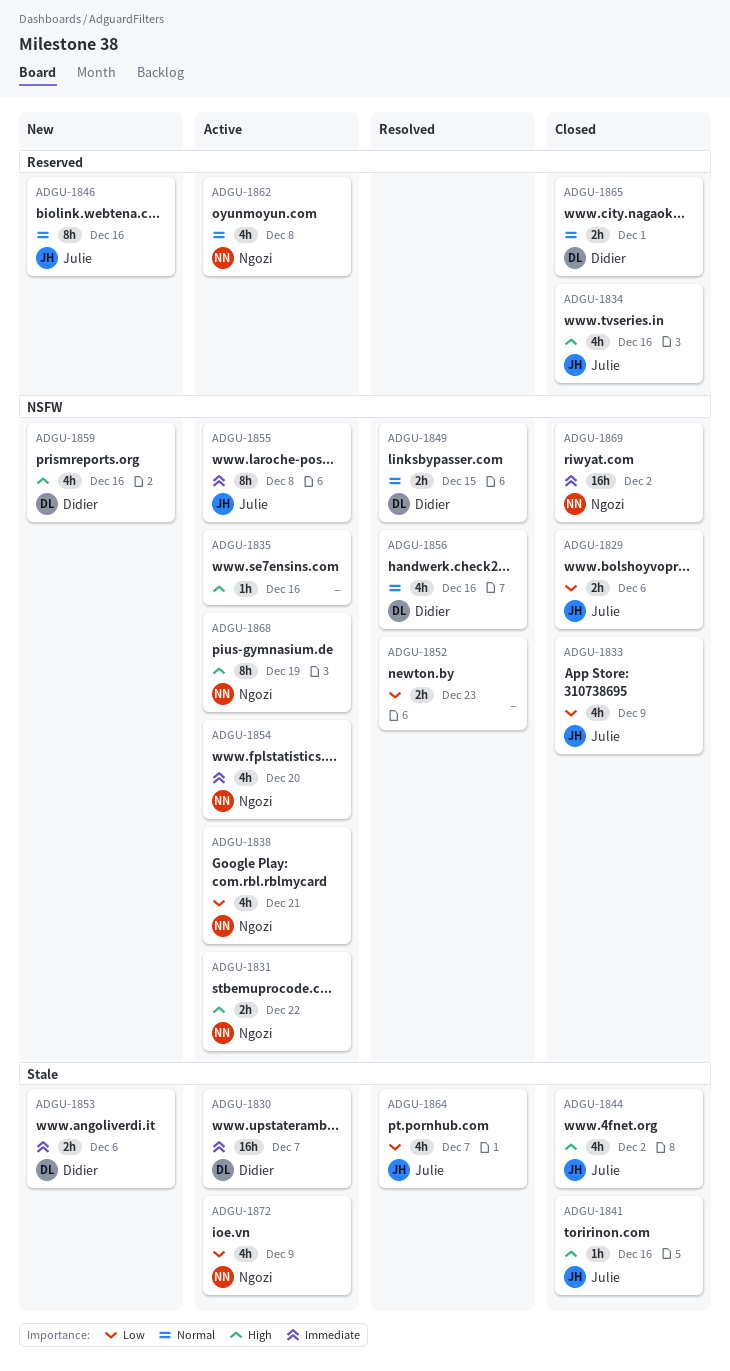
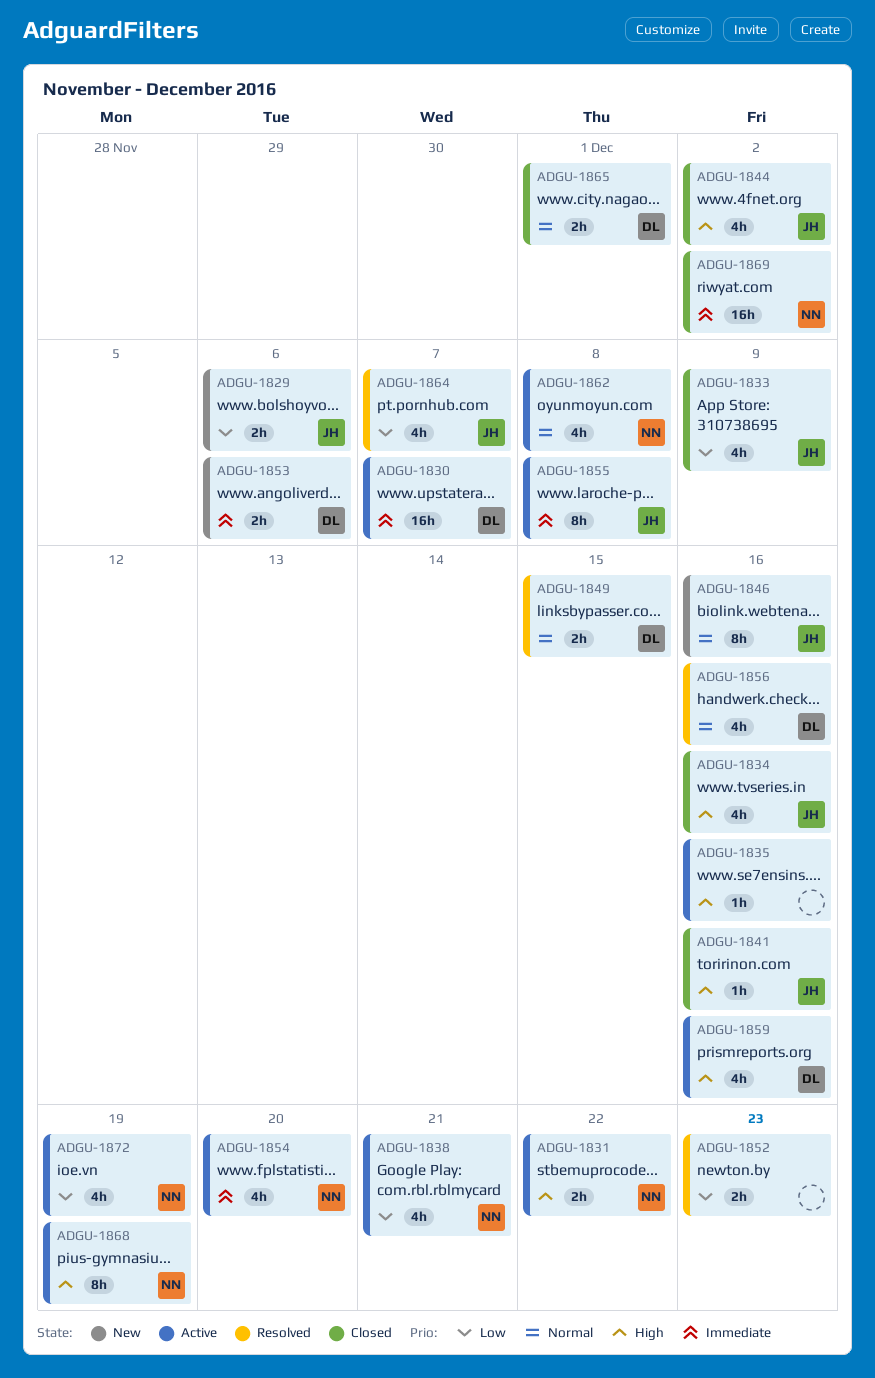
ADGU-1829, status: Closed -> New
ADGU-1859, status: New -> Active
ADGU-1872, due: Dec 9 -> Dec 19

